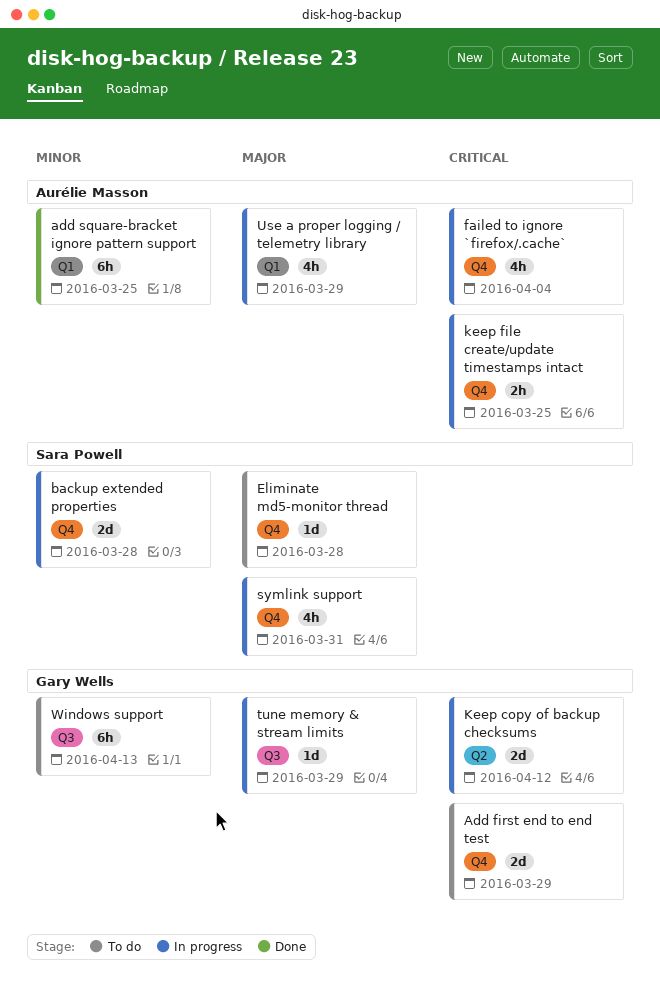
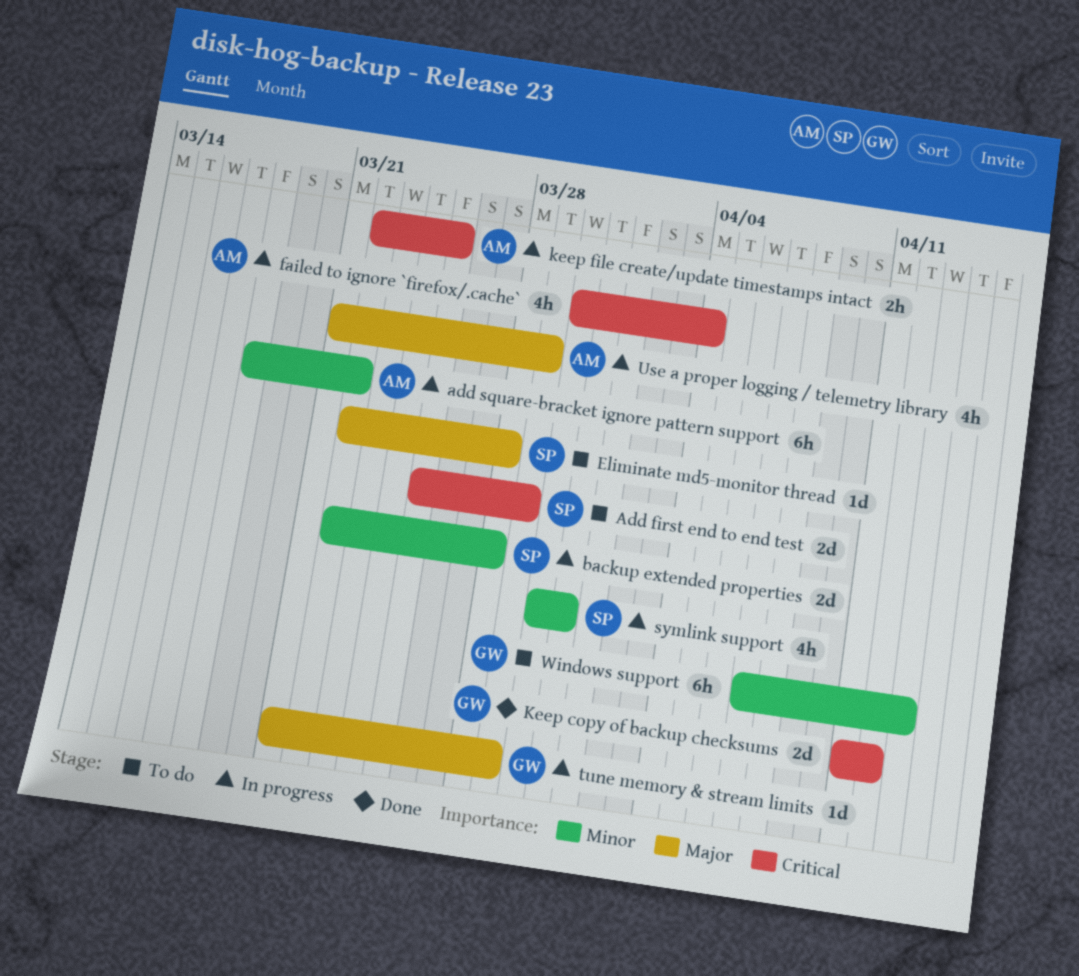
Add first end to end test, owner: Gary Wells -> Sara Powell
add square-bracket ignore pattern support, status: Done -> In progress
add square-bracket ignore pattern support, due: Mar 25 -> Mar 22
Keep copy of backup checksums, status: In progress -> Done
symlink support, priority: Major -> Minor

